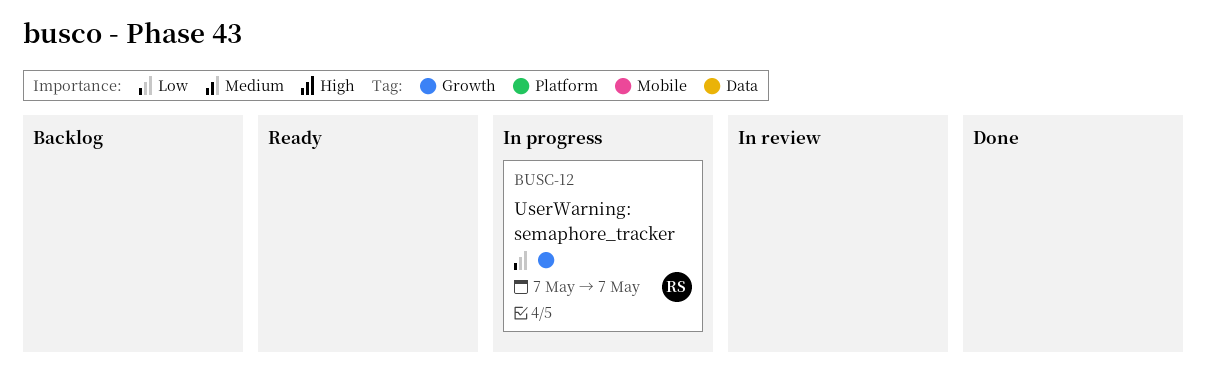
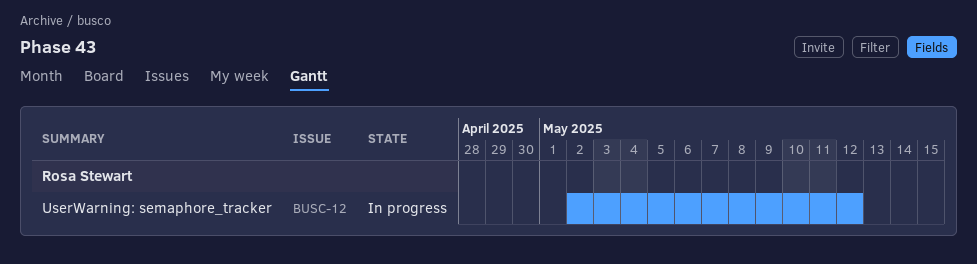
BUSC-12, start: May 7 -> May 2
BUSC-12, due: May 7 -> May 12

